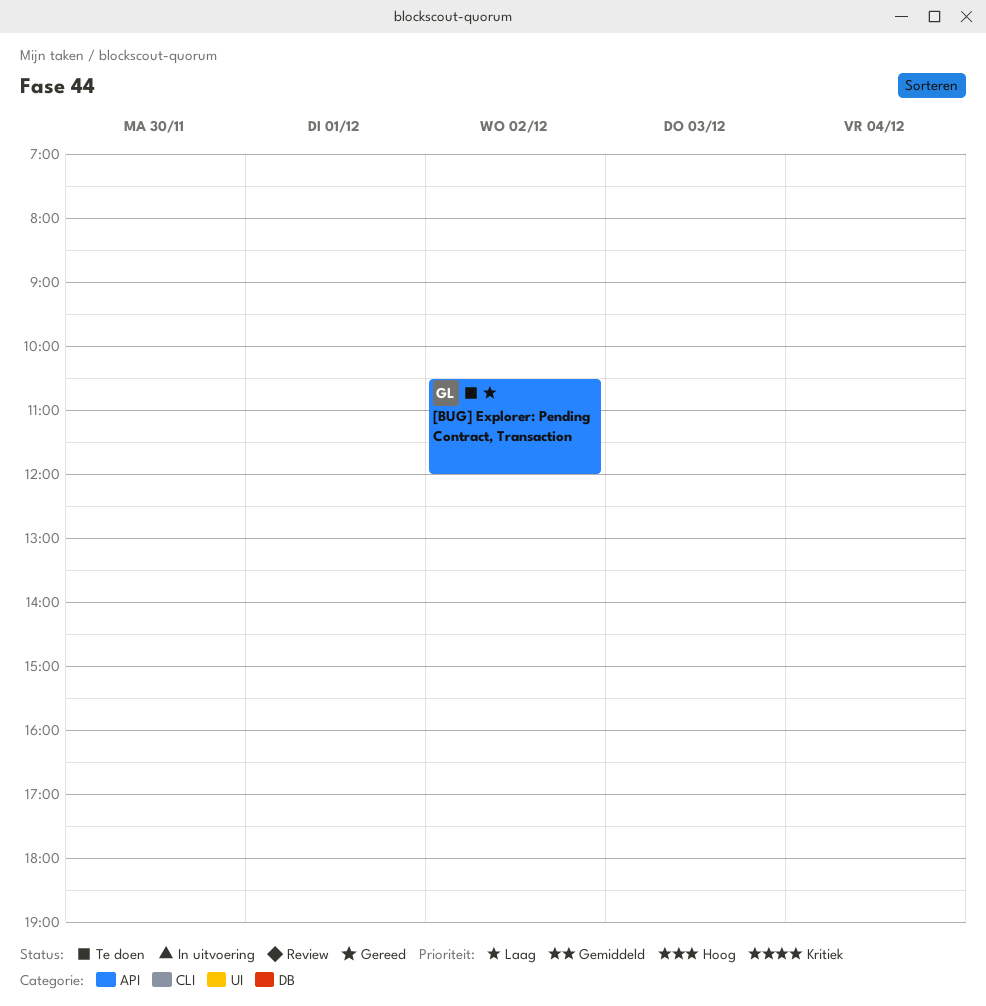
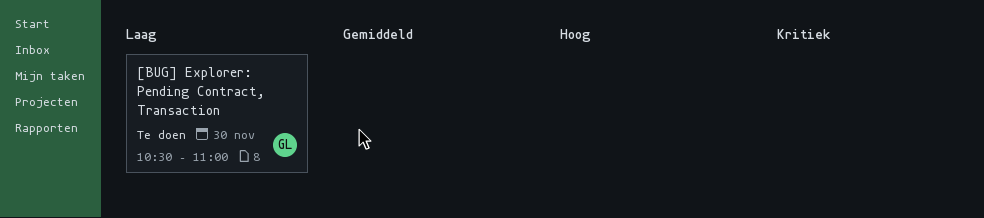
[BUG] Explorer: Pending Contract, Transaction, day: Dec 2 -> Nov 30
[BUG] Explorer: Pending Contract, Transaction, ends: 12:00 -> 11:00

